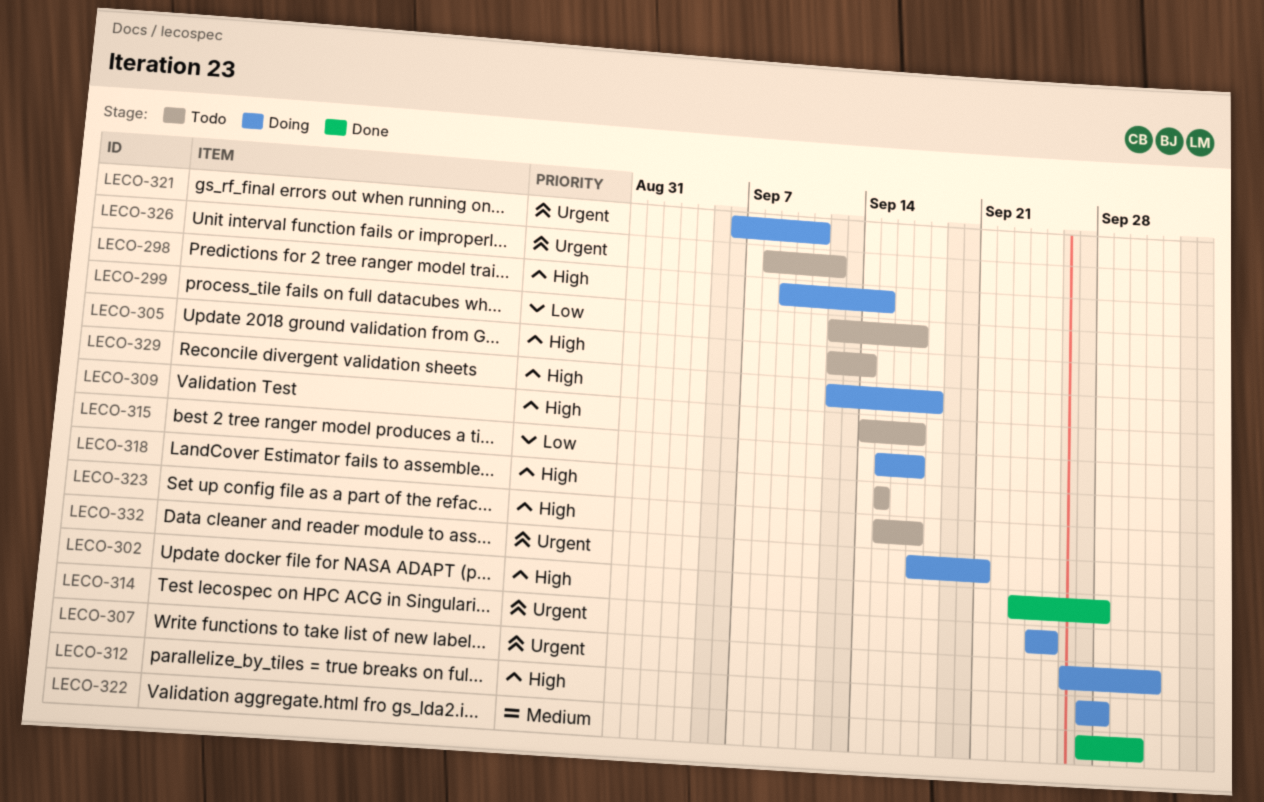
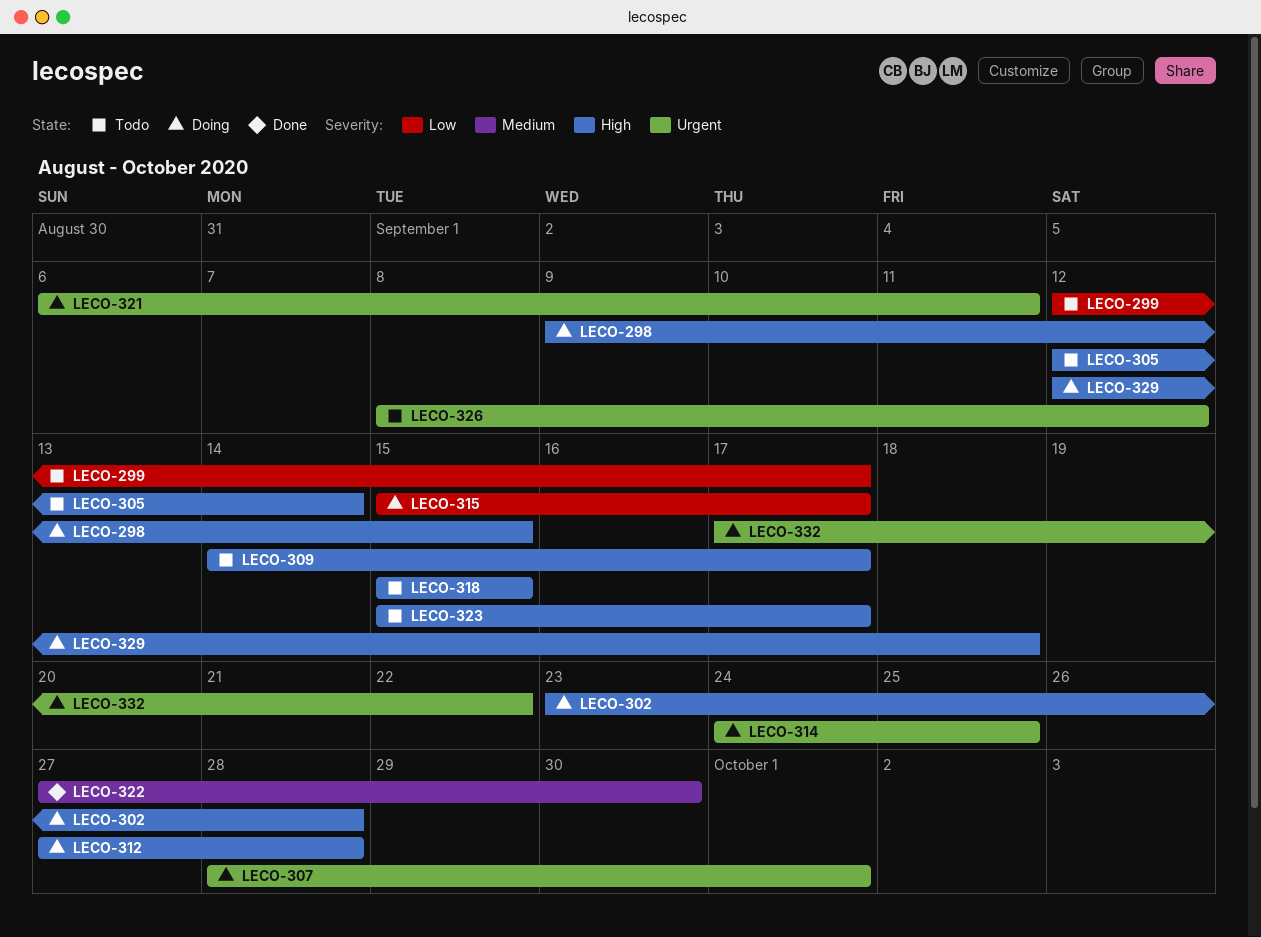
LECO-302, status: Done -> Doing
LECO-307, start: Sep 26 -> Sep 28
LECO-332, due: Sep 21 -> Sep 22

